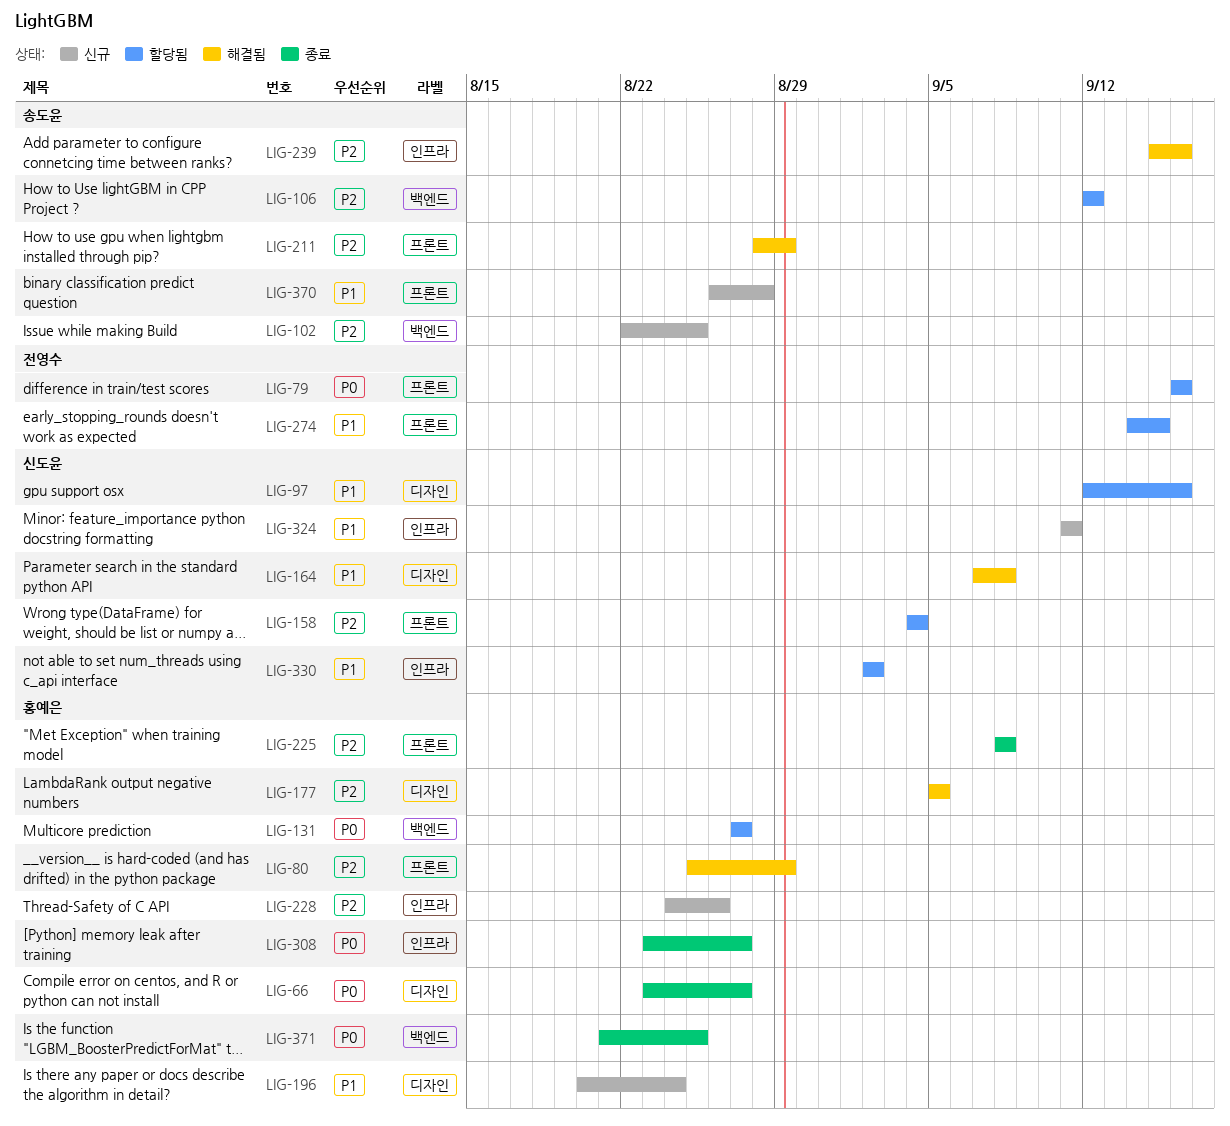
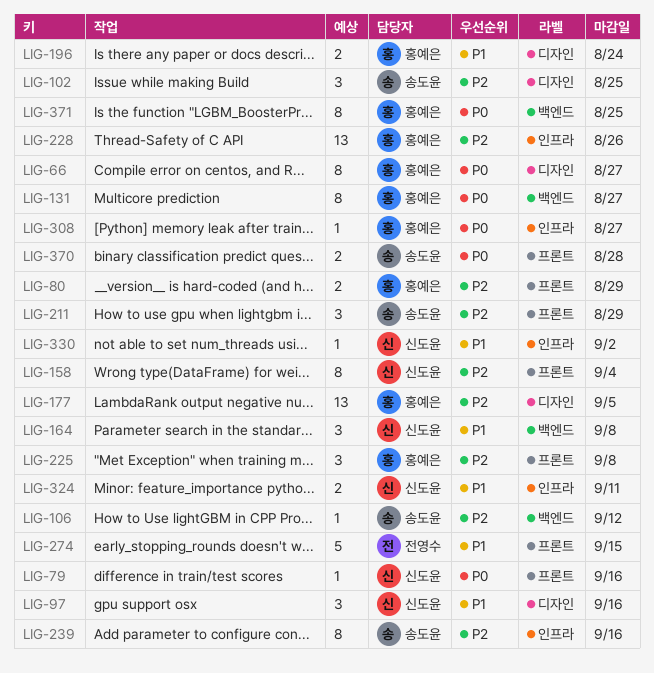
LIG-79, owner: 전영수 -> 신도윤
LIG-102, label: 백엔드 -> 디자인
LIG-164, label: 디자인 -> 백엔드
LIG-370, priority: P1 -> P0

